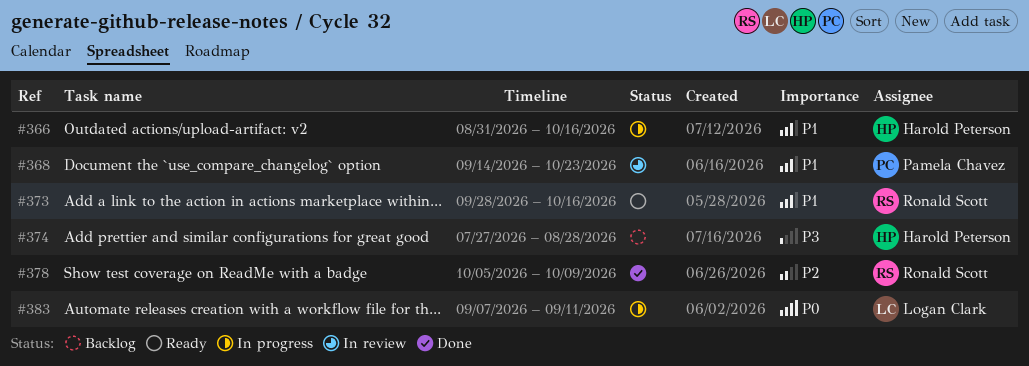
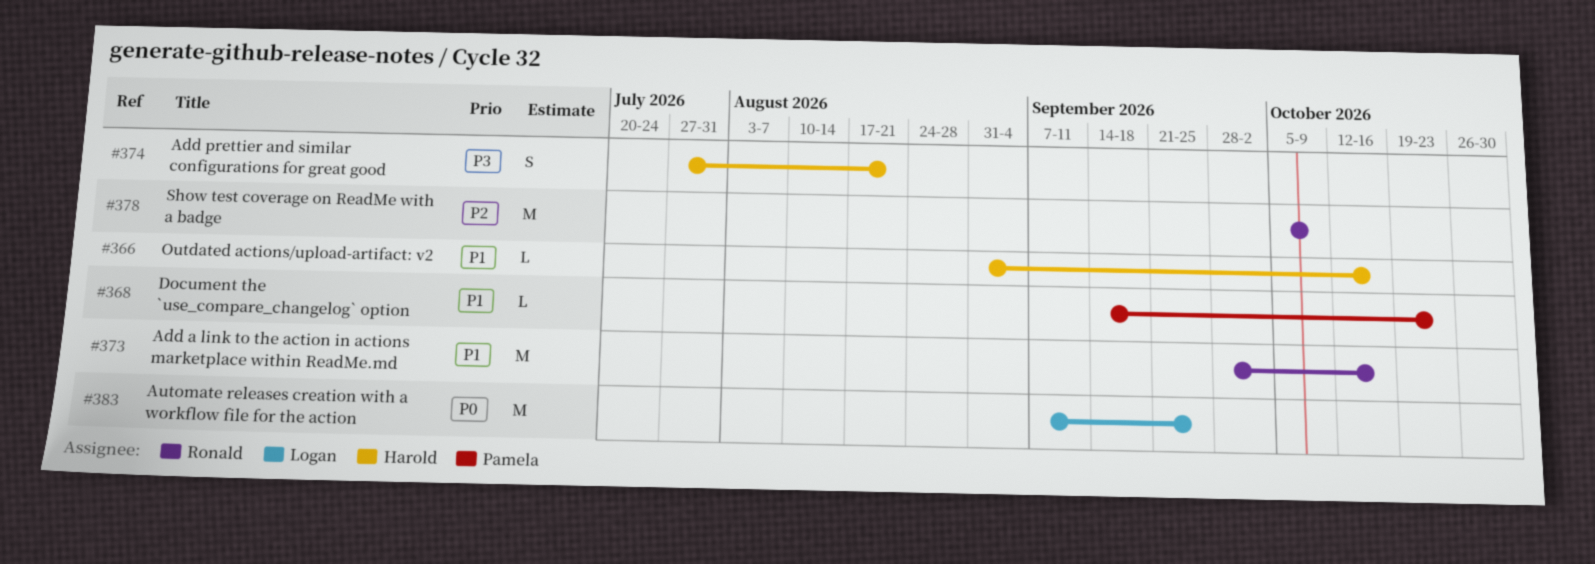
#374, due: Aug 28 -> Aug 21
#383, due: Sep 11 -> Sep 25

